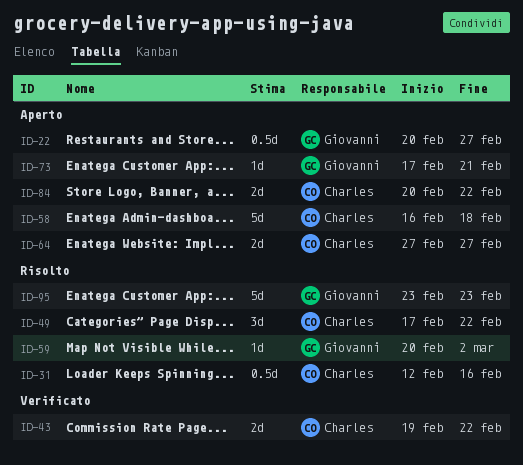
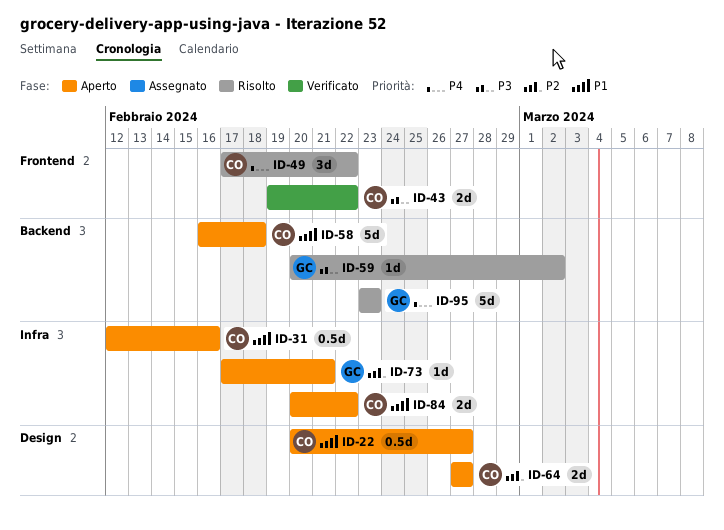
ID-22, owner: Giovanni -> Charles
ID-31, status: Risolto -> Aperto

